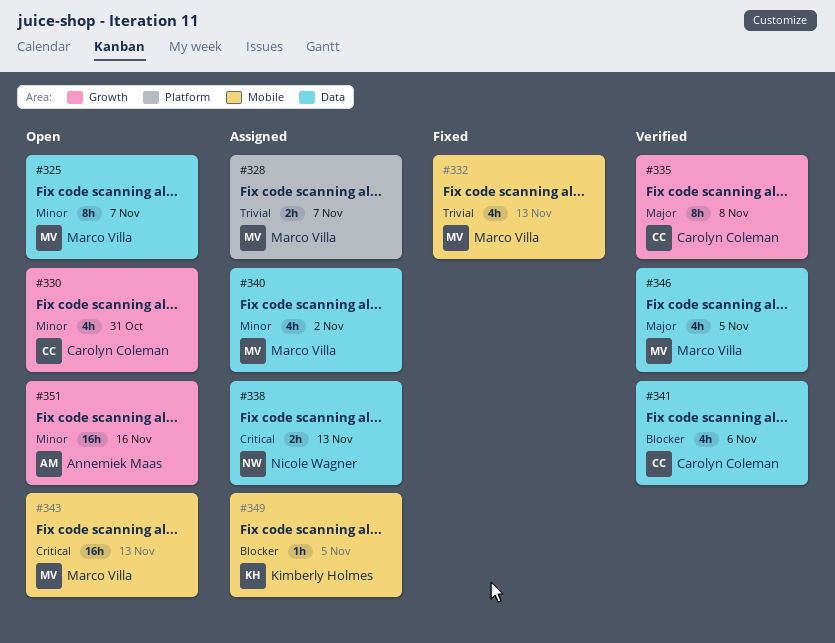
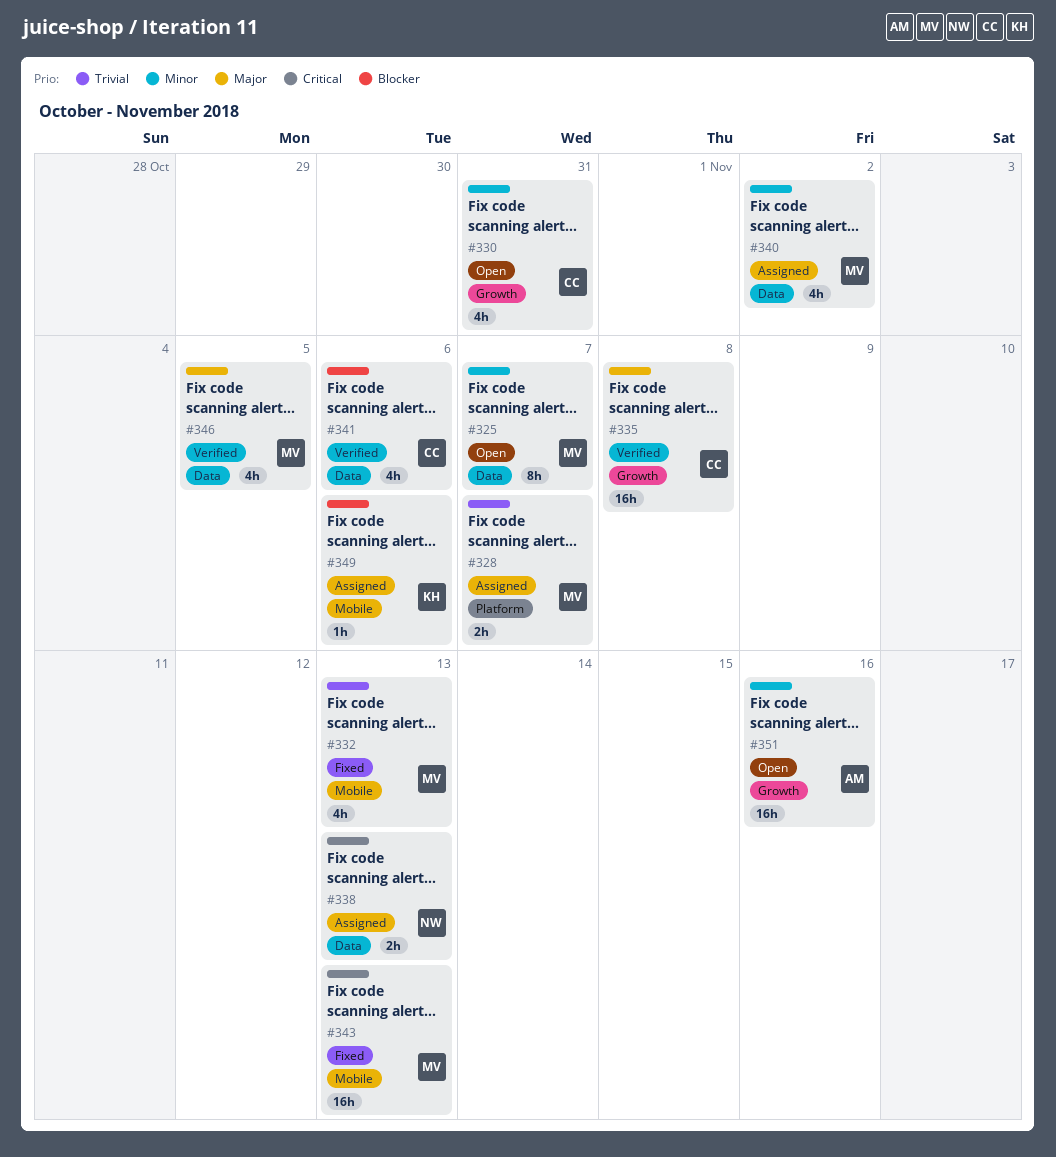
#335, estimate: 8h -> 16h
#343, status: Open -> Fixed
#349, due: Nov 5 -> Nov 6

